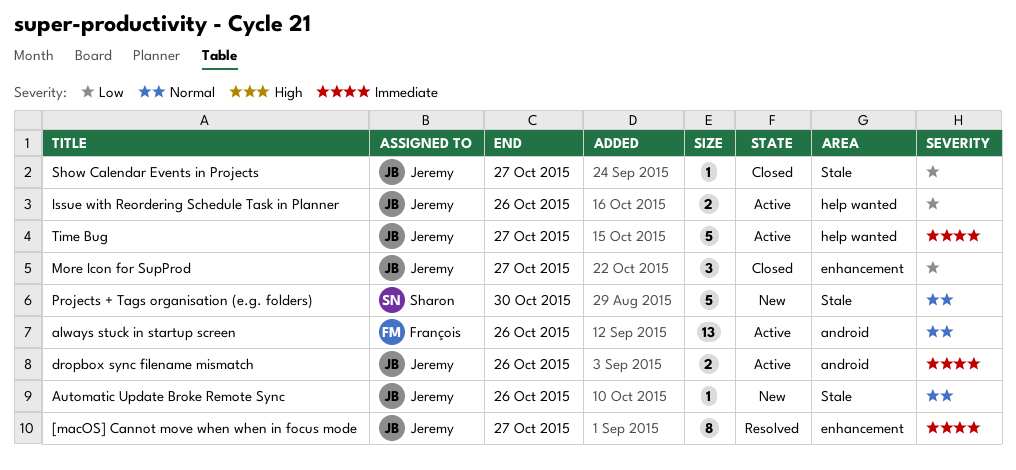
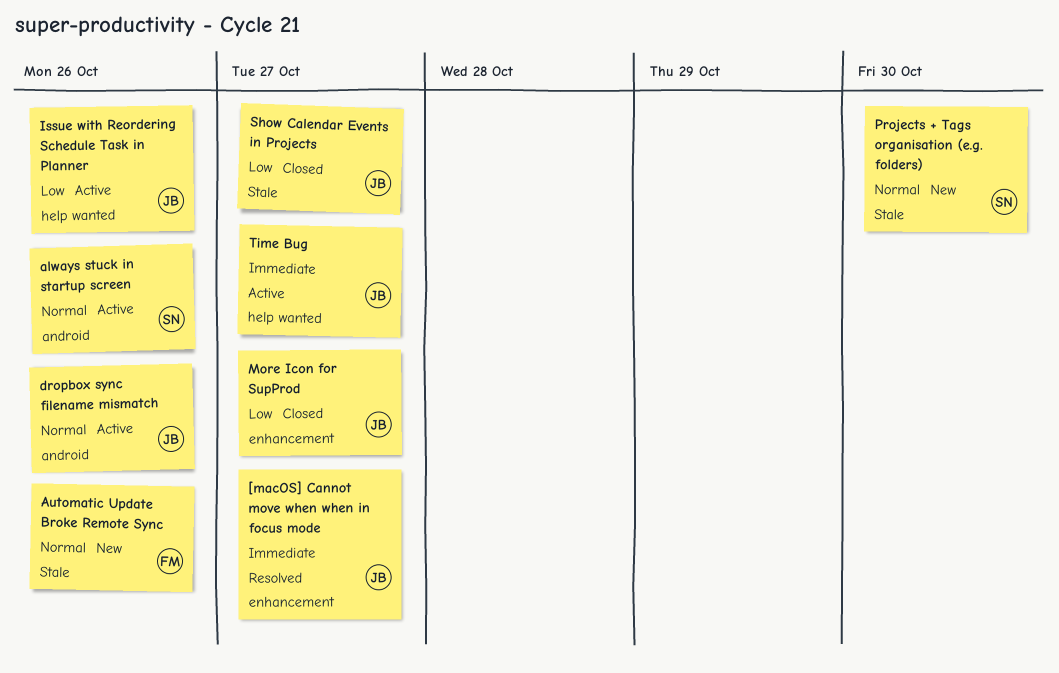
always stuck in startup screen, owner: François -> Sharon
Automatic Update Broke Remote Sync, owner: Jeremy -> François
dropbox sync filename mismatch, priority: Immediate -> Normal

